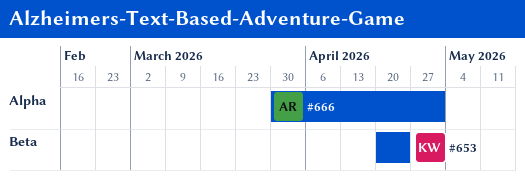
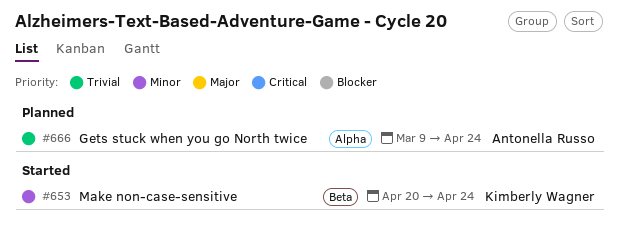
#666, start: Mar 30 -> Mar 9
#666, due: May 1 -> Apr 24

